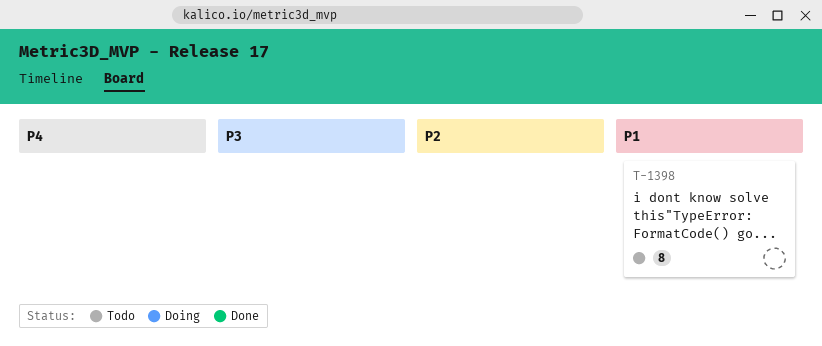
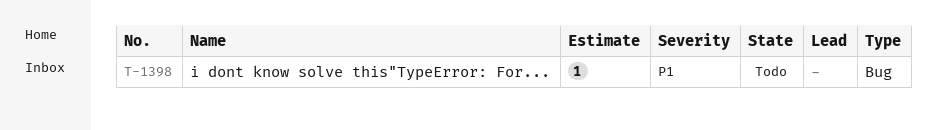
T-1398, estimate: 8 -> 1

